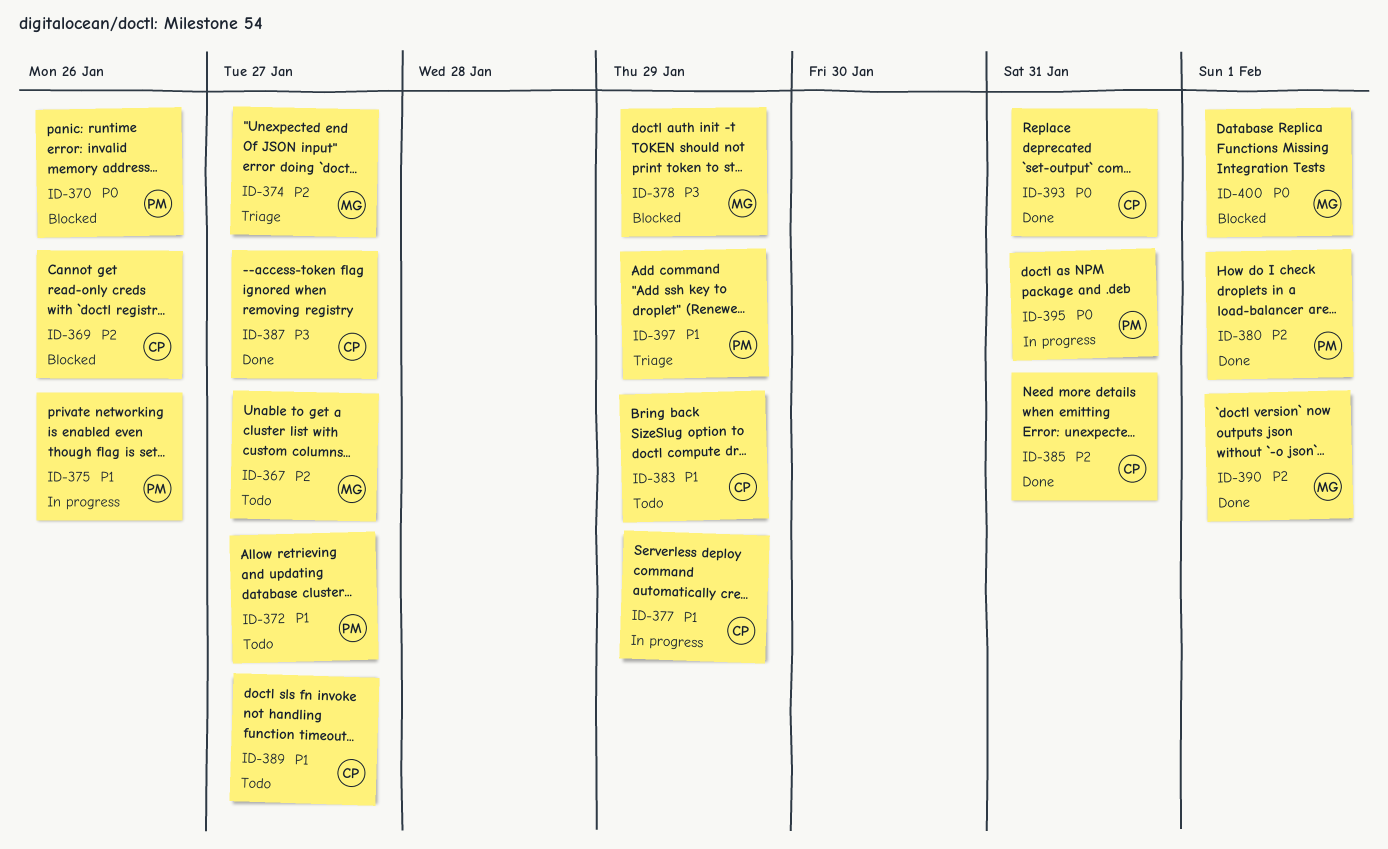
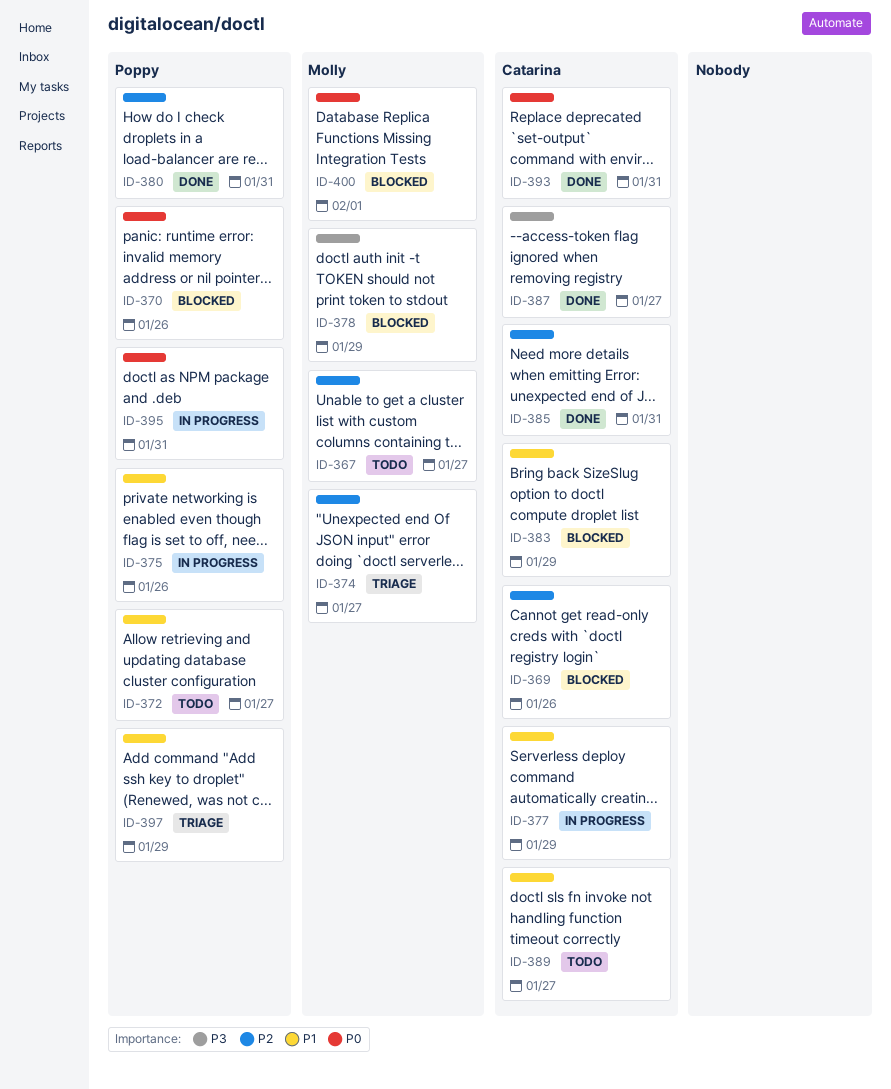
ID-380, due: Feb 1 -> Jan 31
ID-383, status: Todo -> Blocked
ID-390: present -> none

